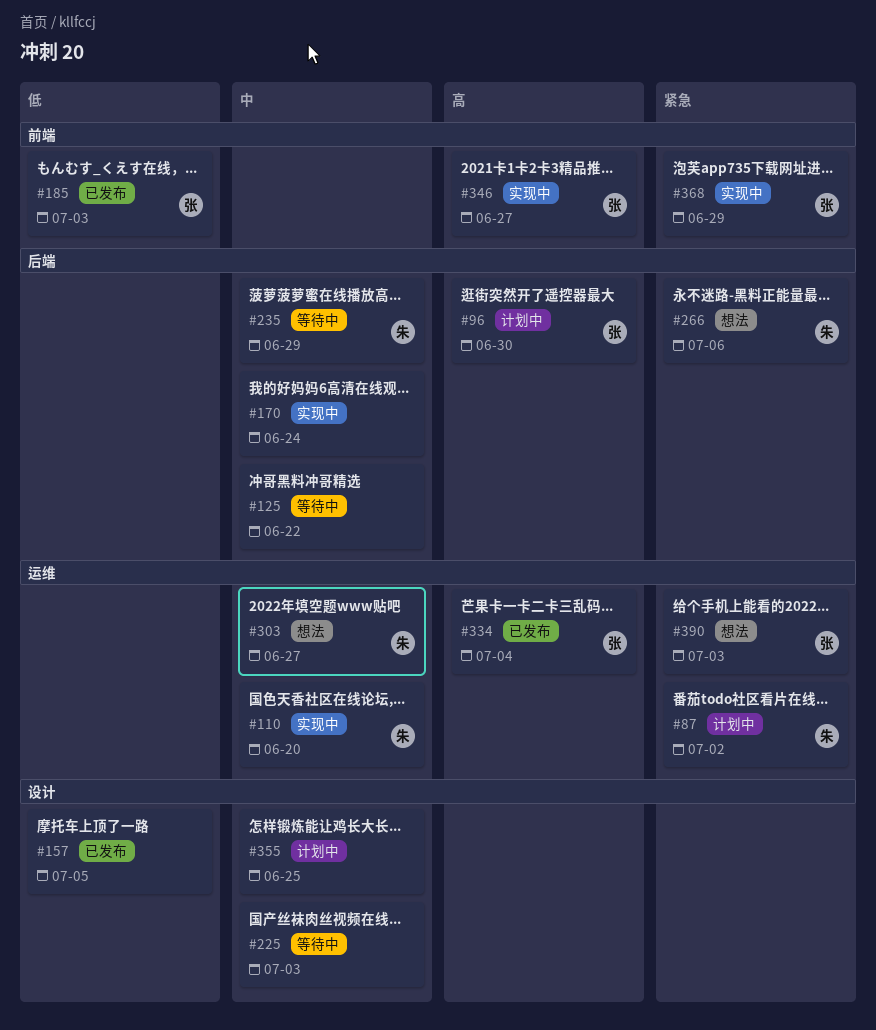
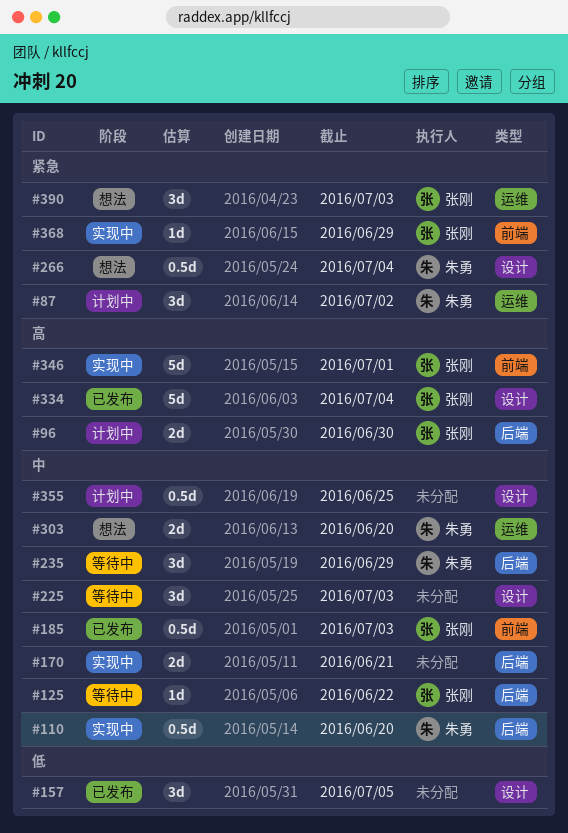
#110, label: 运维 -> 后端
#125, owner: none -> 张刚
#170, due: Jun 24 -> Jun 21
#185, priority: 低 -> 中
#266, label: 后端 -> 设计
#266, due: Jul 6 -> Jul 4
#303, due: Jun 27 -> Jun 20
#334, label: 运维 -> 设计
#346, due: Jun 27 -> Jul 1

